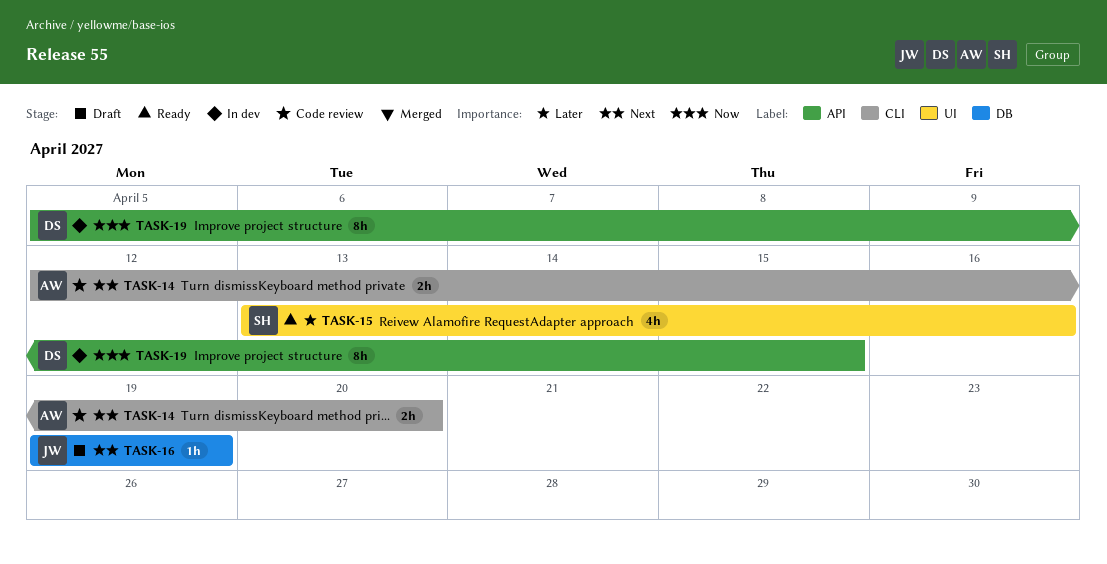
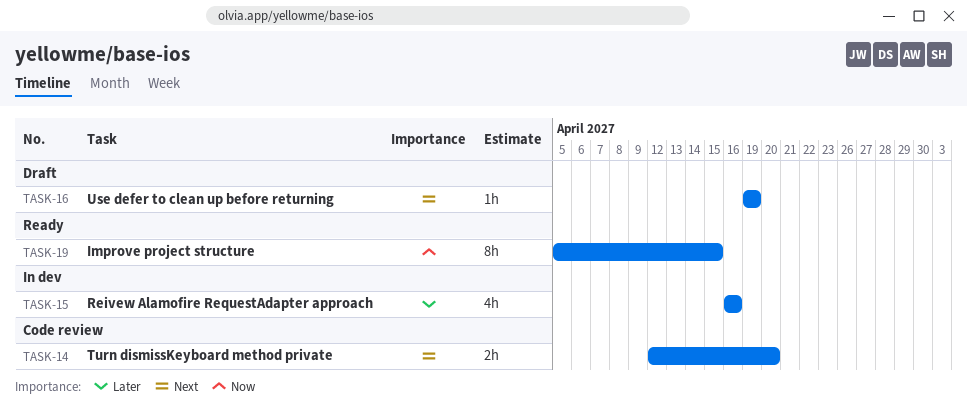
TASK-15, status: Ready -> In dev
TASK-15, start: Apr 13 -> Apr 16
TASK-19, status: In dev -> Ready

